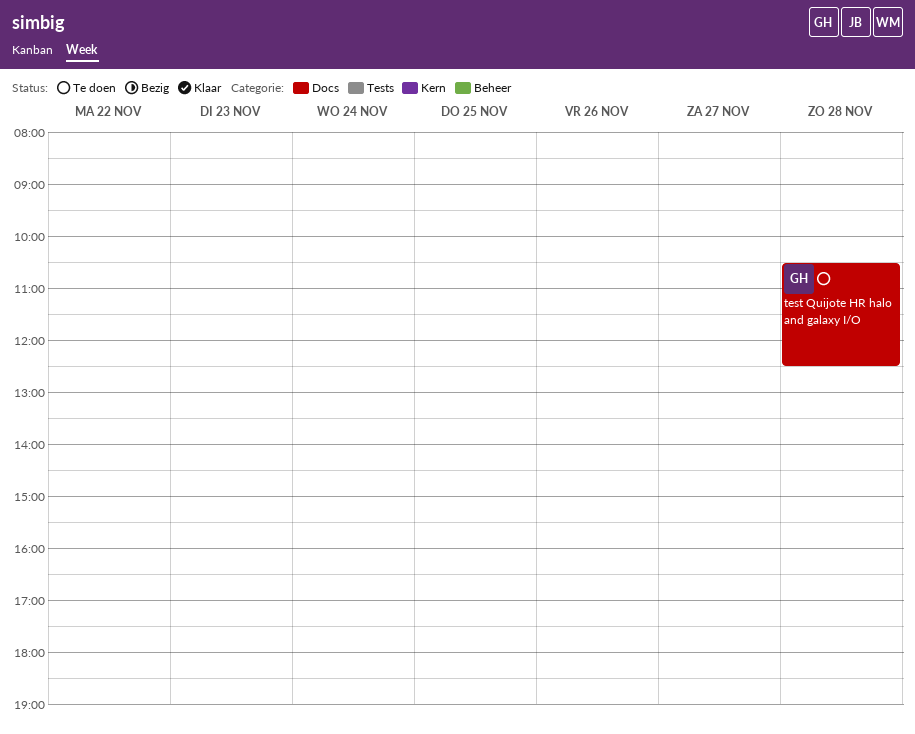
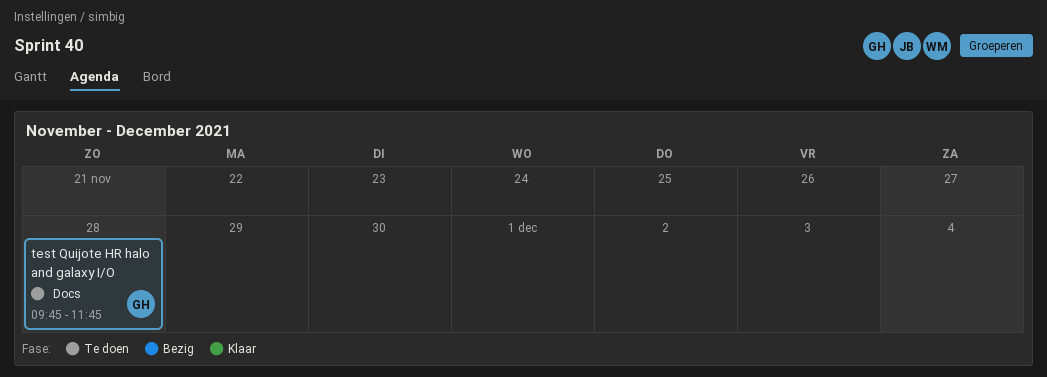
test Quijote HR halo and galaxy I/O, begins: 10:30 -> 09:45
test Quijote HR halo and galaxy I/O, ends: 12:30 -> 11:45

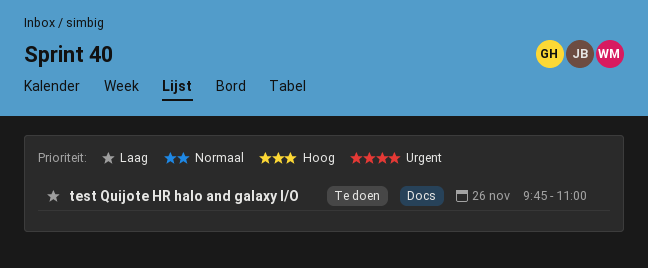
test Quijote HR halo and galaxy I/O, day: Nov 28 -> Nov 26
test Quijote HR halo and galaxy I/O, ends: 11:45 -> 11:00

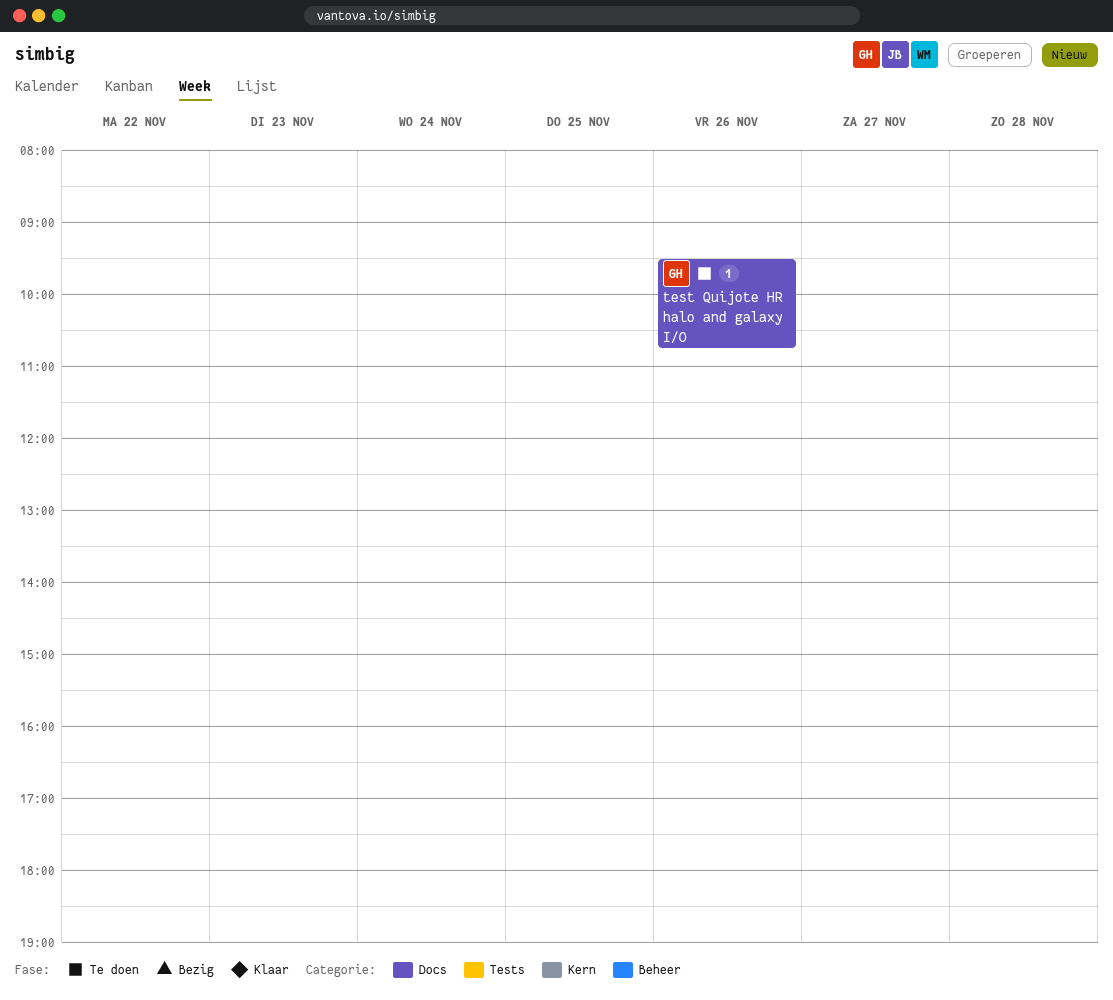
test Quijote HR halo and galaxy I/O, begins: 09:45 -> 09:30
test Quijote HR halo and galaxy I/O, ends: 11:00 -> 10:45

